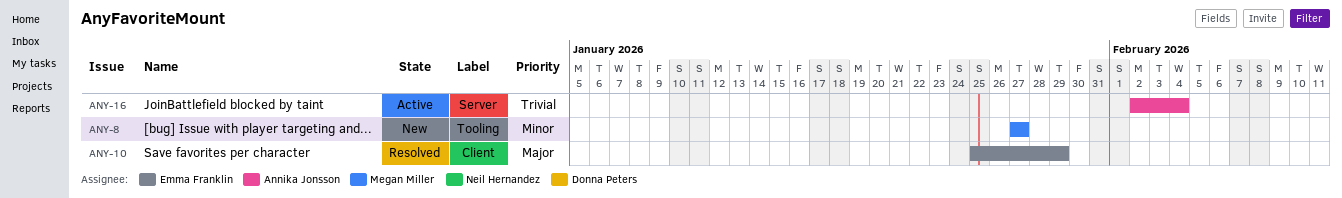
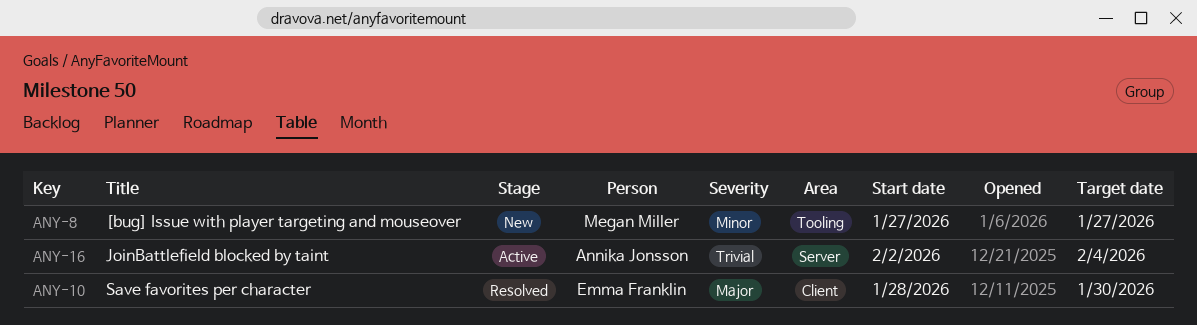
ANY-10, start: Jan 25 -> Jan 28
ANY-10, due: Jan 29 -> Jan 30

